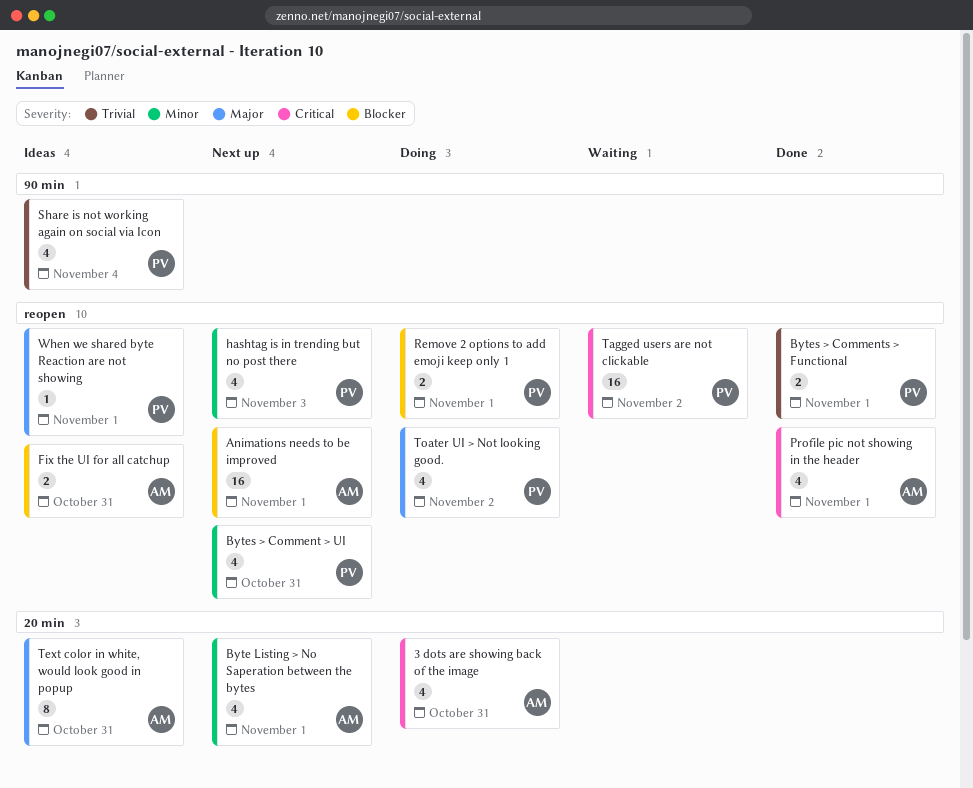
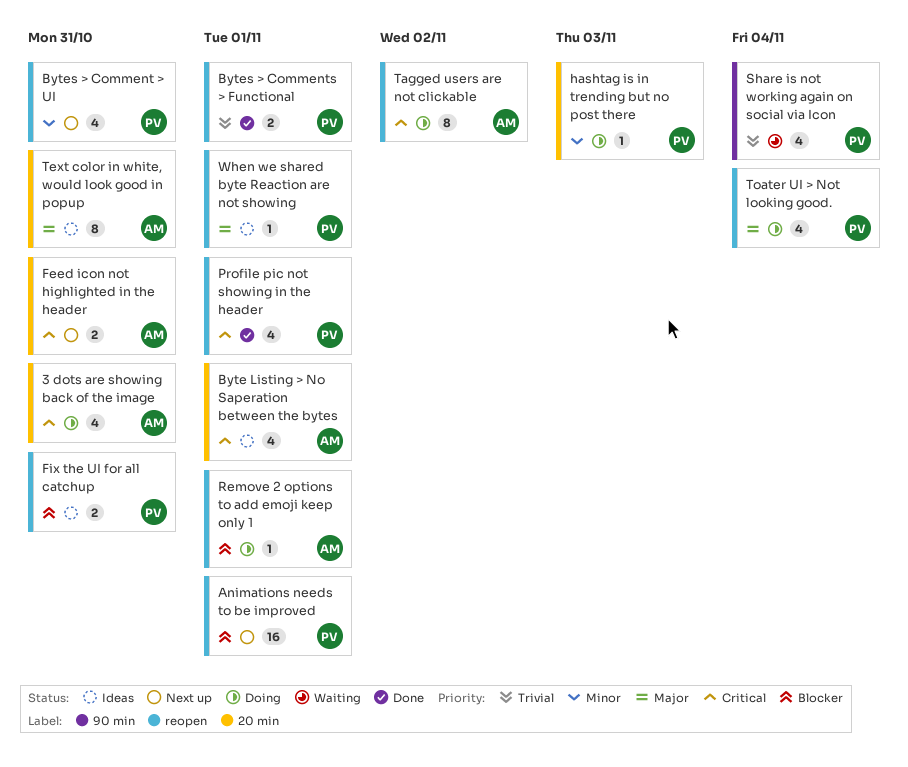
Animations needs to be improved, owner: AM -> PV
Byte Listing > No Saperation between the bytes, status: Next up -> Ideas
Byte Listing > No Saperation between the bytes, priority: Minor -> Critical
Feed icon not highlighted in the header: none -> present
Fix the UI for all catchup, owner: AM -> PV
hashtag is in trending but no post there, status: Next up -> Doing
hashtag is in trending but no post there, label: reopen -> 20 min
hashtag is in trending but no post there, estimate: 4 -> 1
Profile pic not showing in the header, owner: AM -> PV
Remove 2 options to add emoji keep only 1, owner: PV -> AM
Remove 2 options to add emoji keep only 1, estimate: 2 -> 1
Share is not working again on social via Icon, status: Ideas -> Waiting
Tagged users are not clickable, status: Waiting -> Doing
Tagged users are not clickable, owner: PV -> AM
Tagged users are not clickable, estimate: 16 -> 8
Toater UI > Not looking good., due: Nov 2 -> Nov 4

